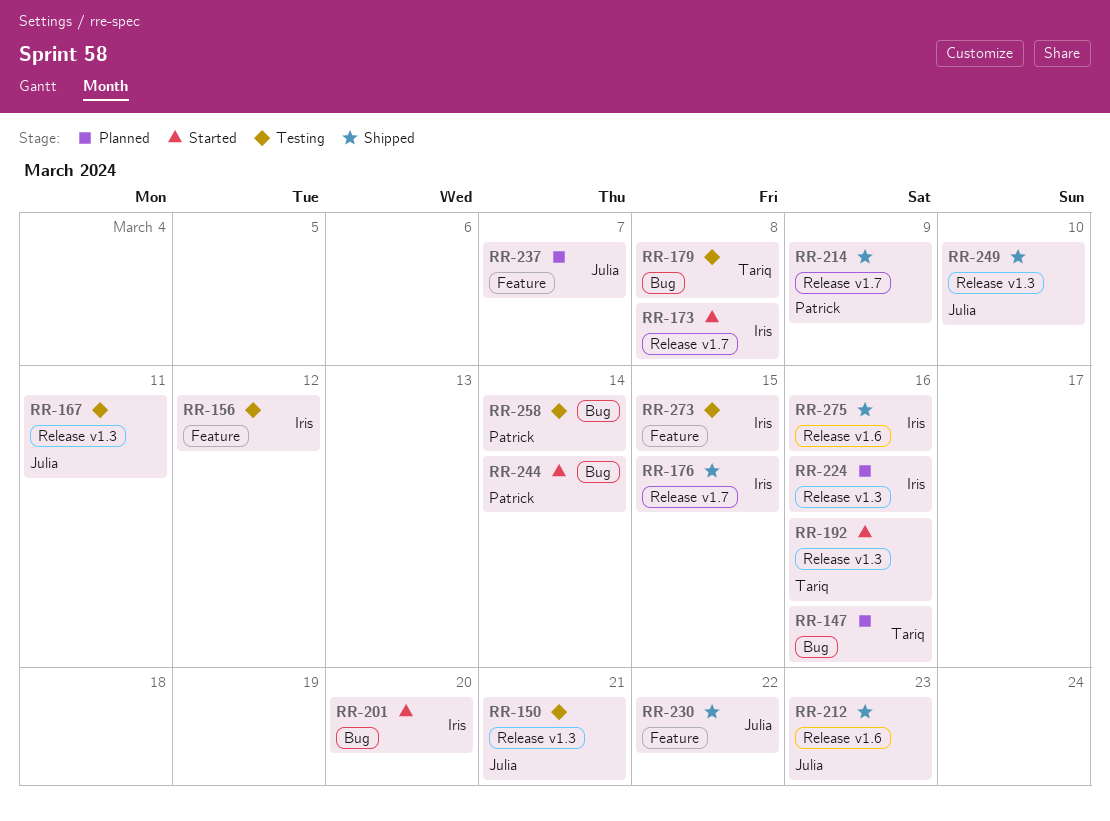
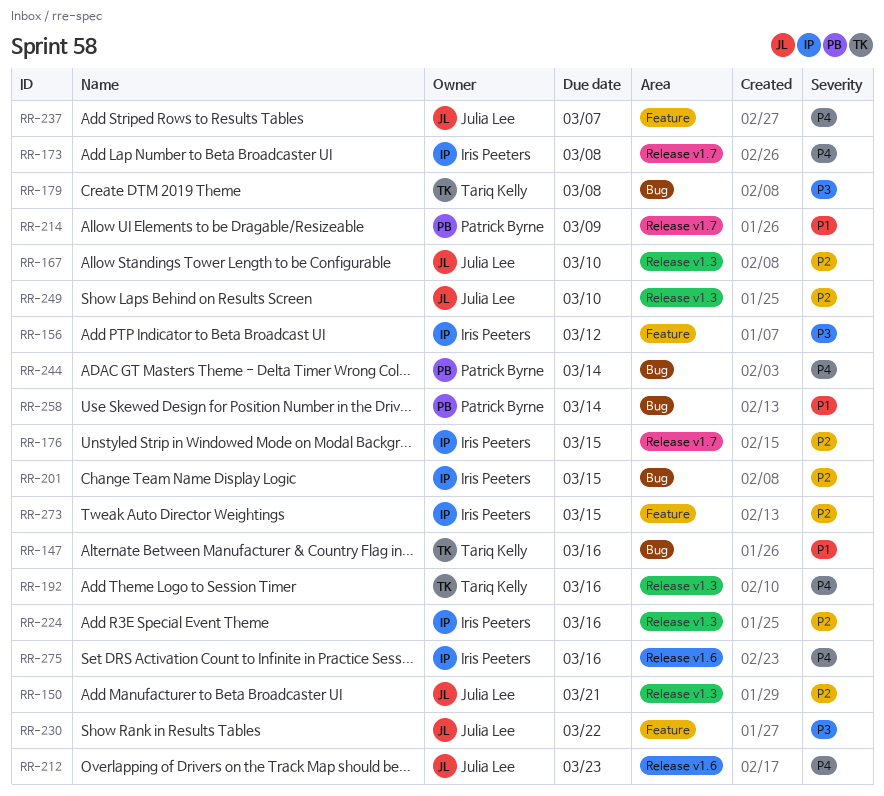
RR-167, due: Mar 11 -> Mar 10
RR-201, due: Mar 20 -> Mar 15

